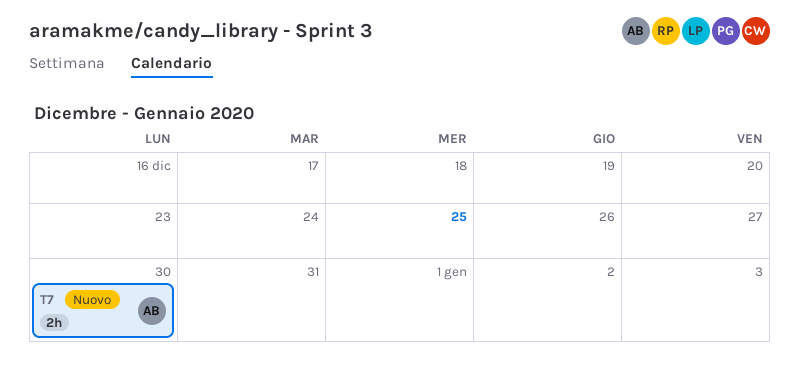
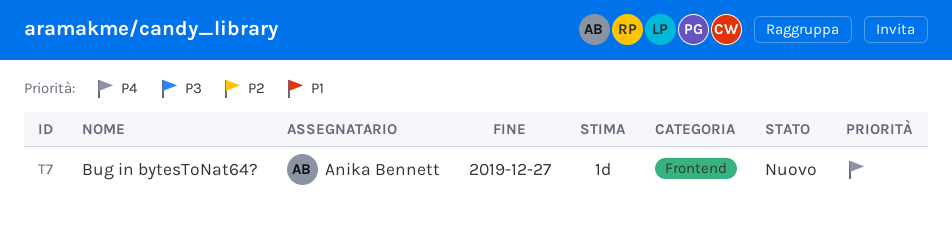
T7, estimate: 2h -> 1d
T7, due: Dec 30 -> Dec 27

